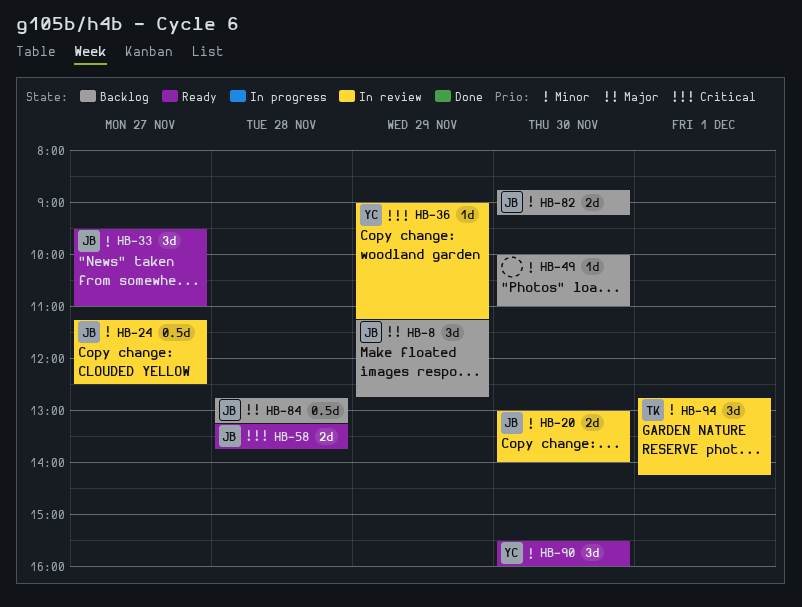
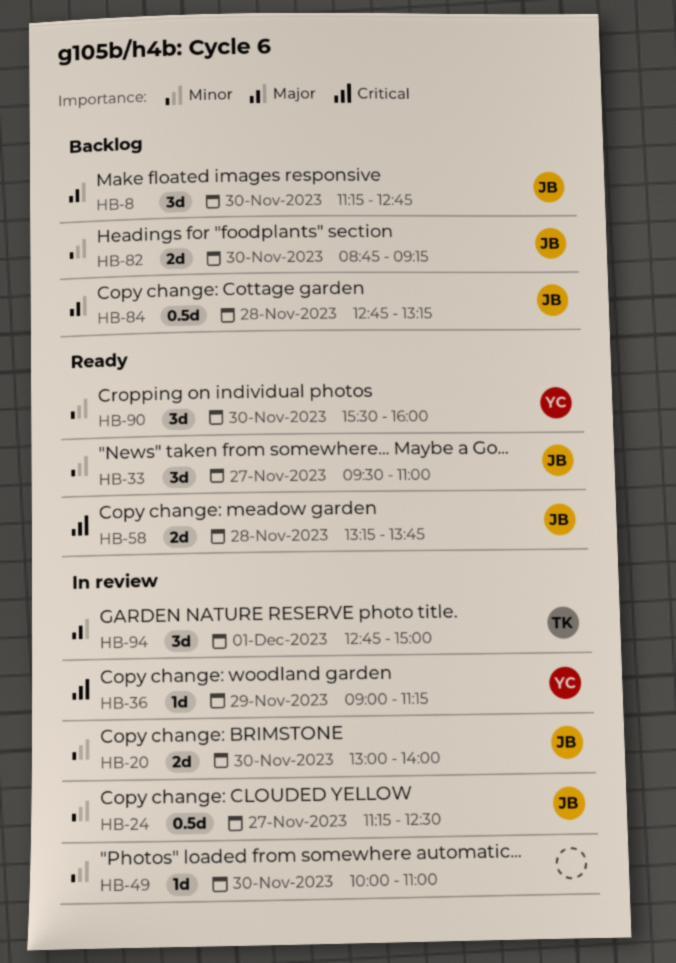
HB-8, day: Nov 29 -> Nov 30
HB-49, status: Backlog -> In review
HB-94, priority: Minor -> Major
HB-94, ends: 14:15 -> 15:00

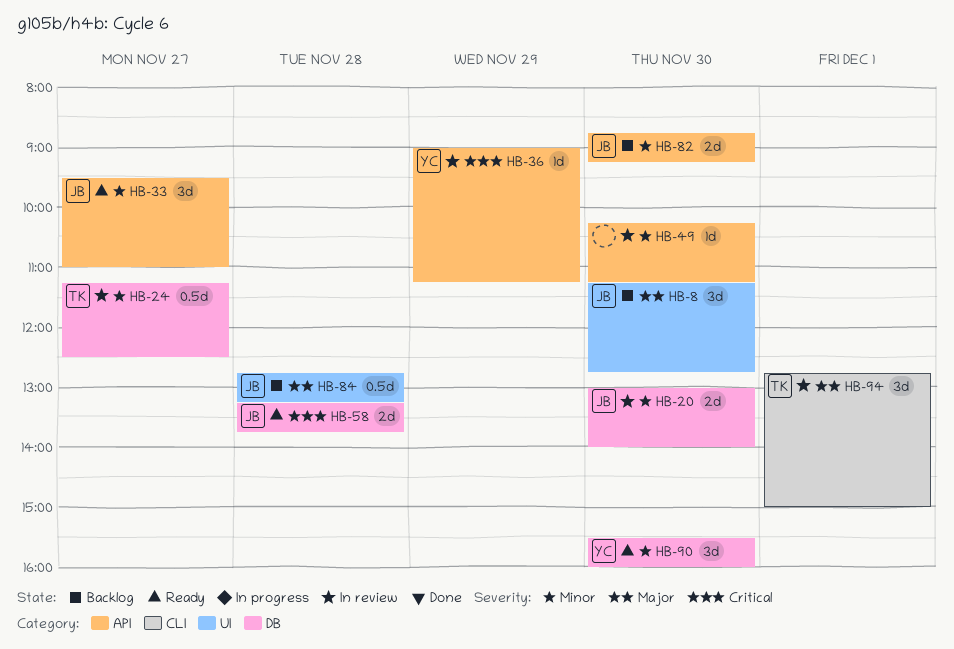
HB-24, owner: JB -> TK
HB-49, begins: 10:00 -> 10:15
HB-49, ends: 11:00 -> 11:15

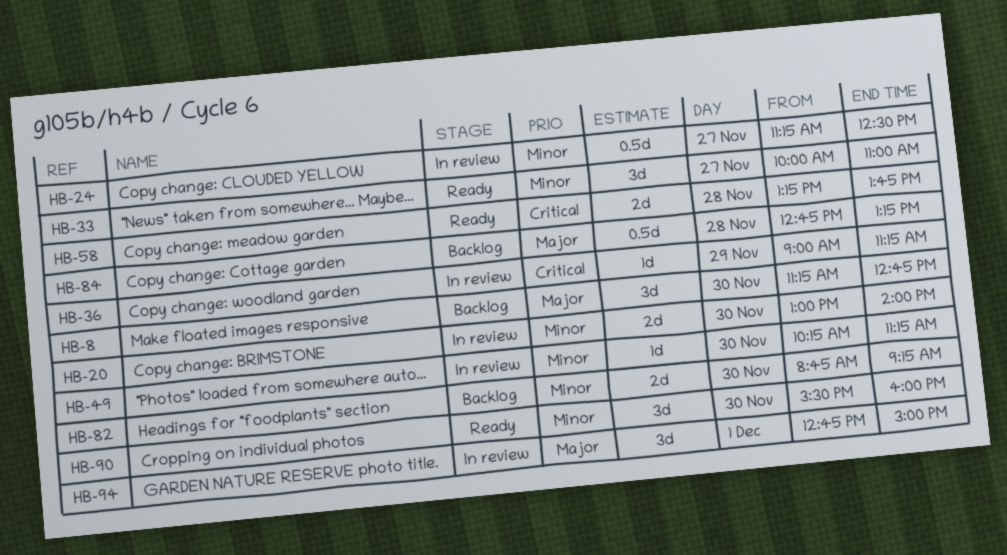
HB-33, begins: 09:30 -> 10:00

